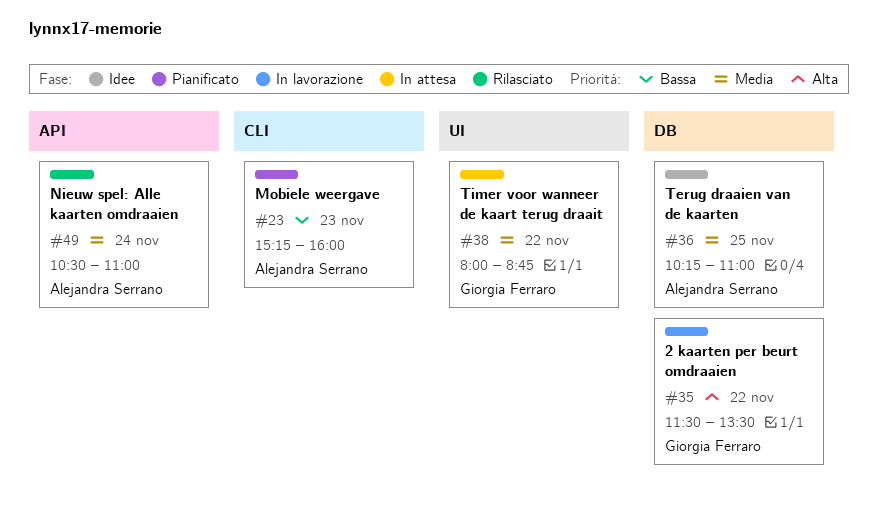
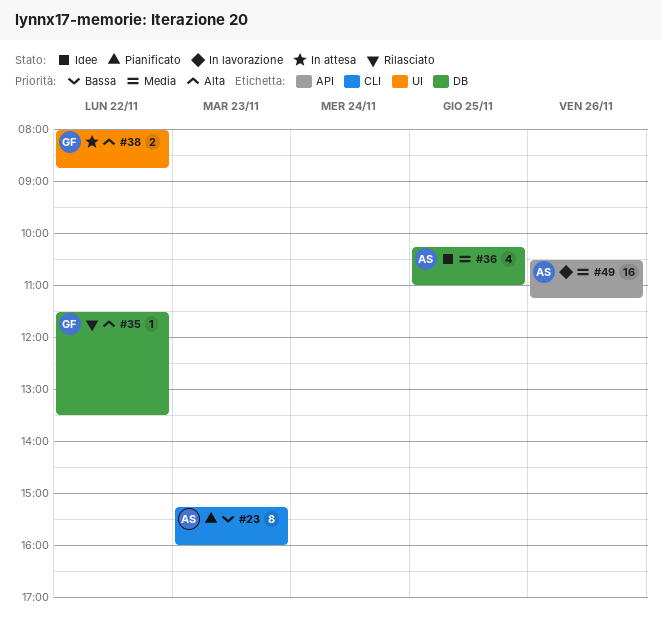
#35, status: In lavorazione -> Rilasciato
#38, priority: Media -> Alta
#49, status: Rilasciato -> In lavorazione
#49, day: Nov 24 -> Nov 26
#49, ends: 11:00 -> 11:15

